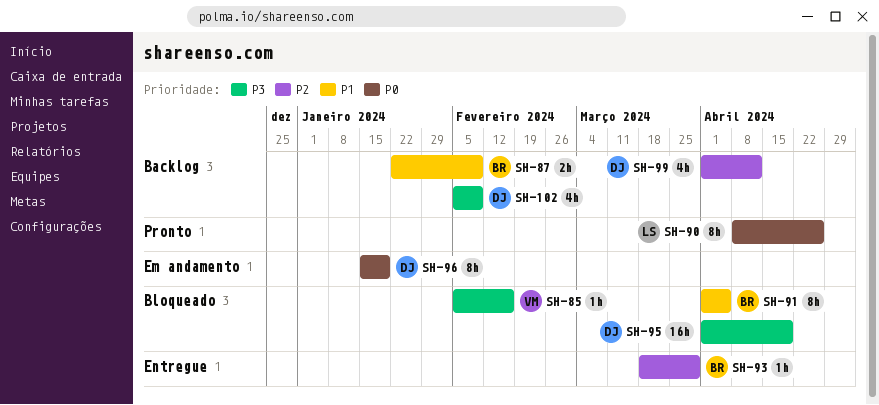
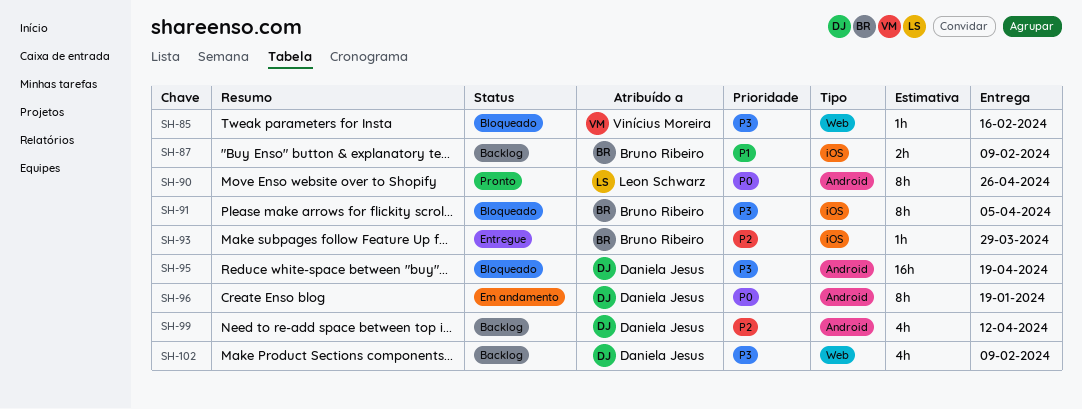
SH-91, priority: P1 -> P3

